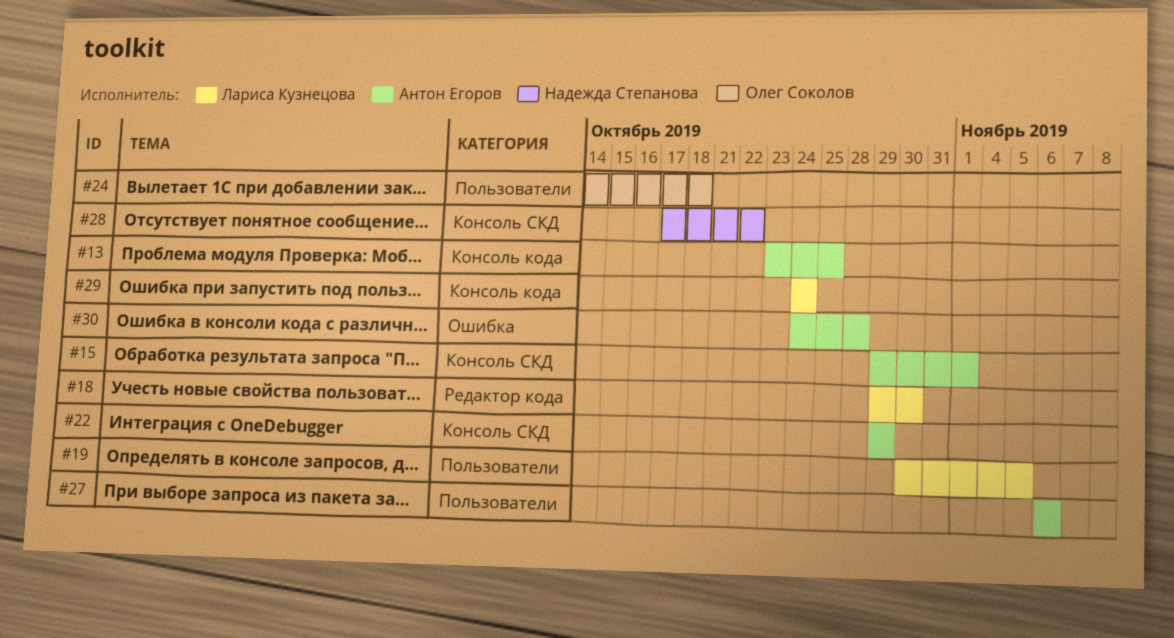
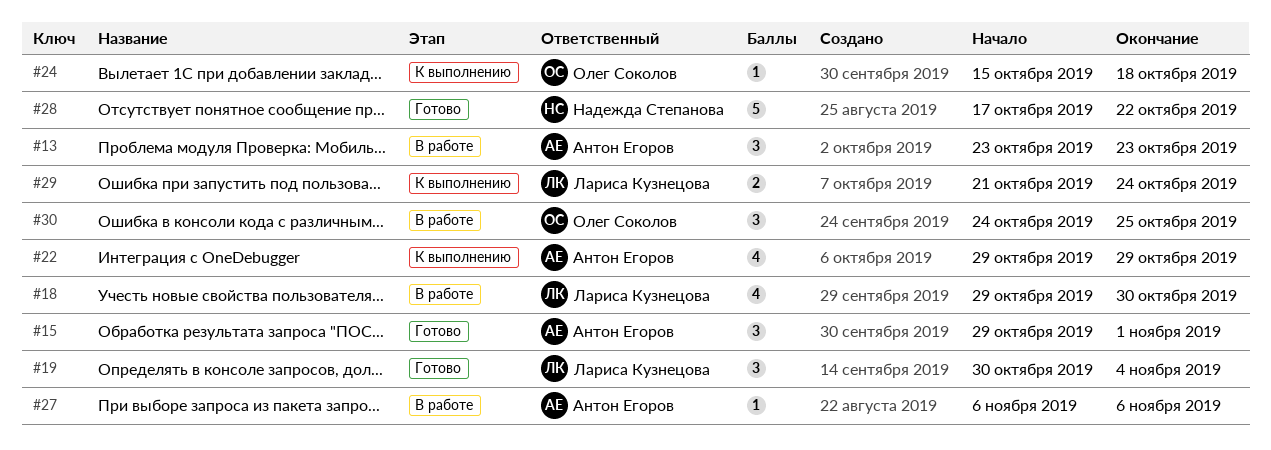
#13, due: Oct 25 -> Oct 23
#19, due: Nov 5 -> Nov 4
#24, start: Oct 14 -> Oct 15
#29, start: Oct 24 -> Oct 21
#30, owner: Антон Егоров -> Олег Соколов
#30, due: Oct 28 -> Oct 25

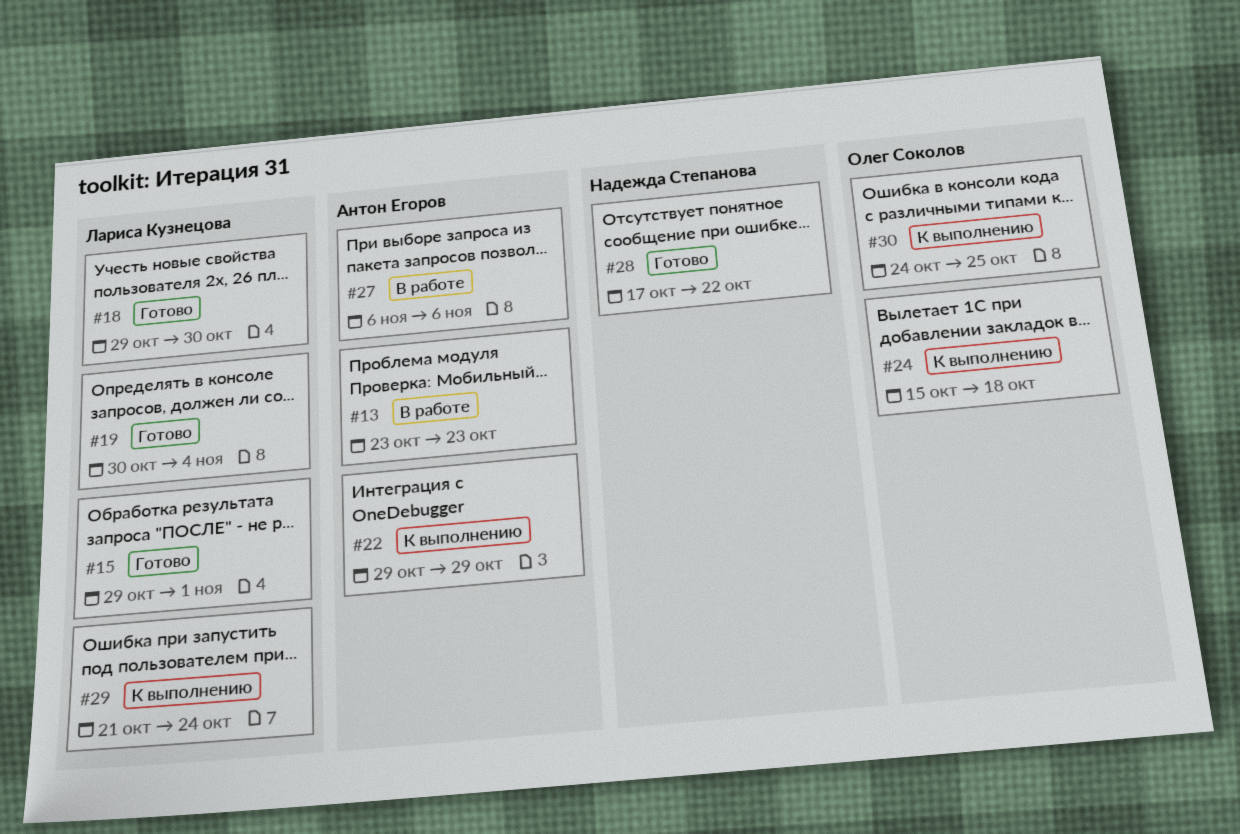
#15, owner: Антон Егоров -> Лариса Кузнецова
#18, status: В работе -> Готово
#30, status: В работе -> К выполнению

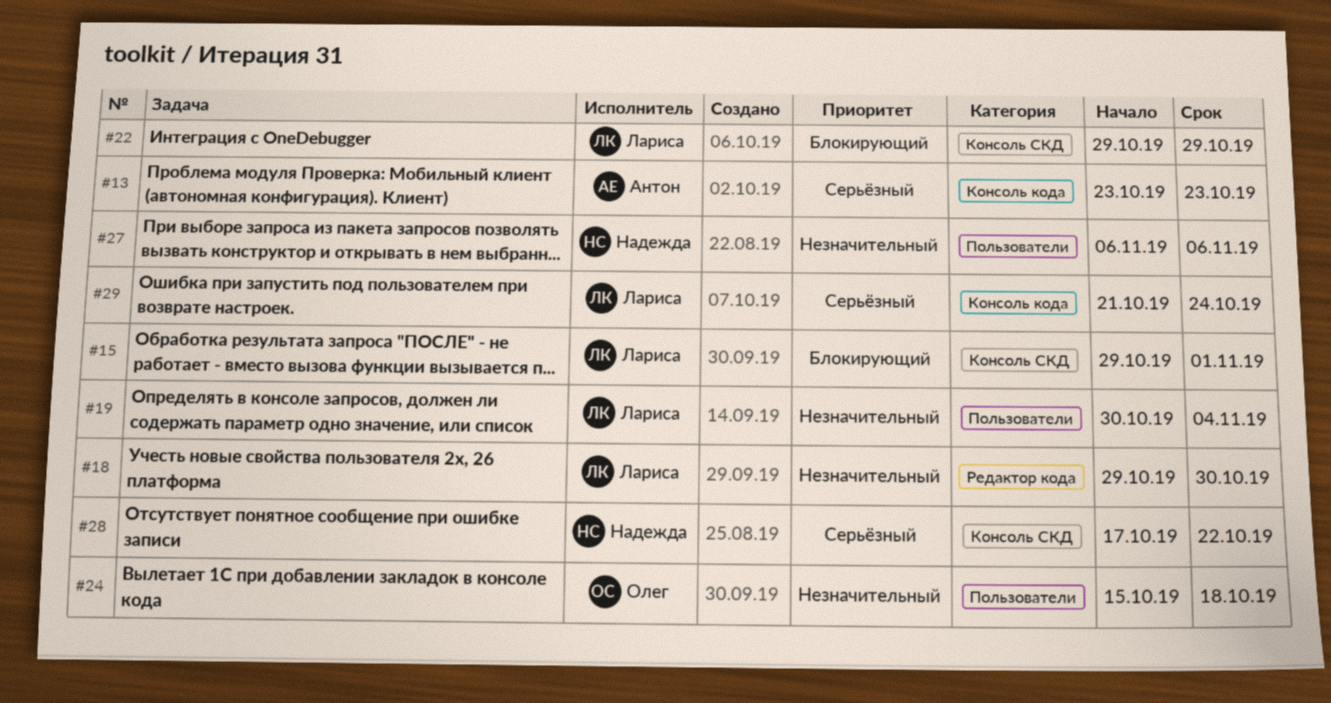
#22, owner: Антон Егоров -> Лариса Кузнецова
#27, owner: Антон Егоров -> Надежда Степанова
#30: present -> none

